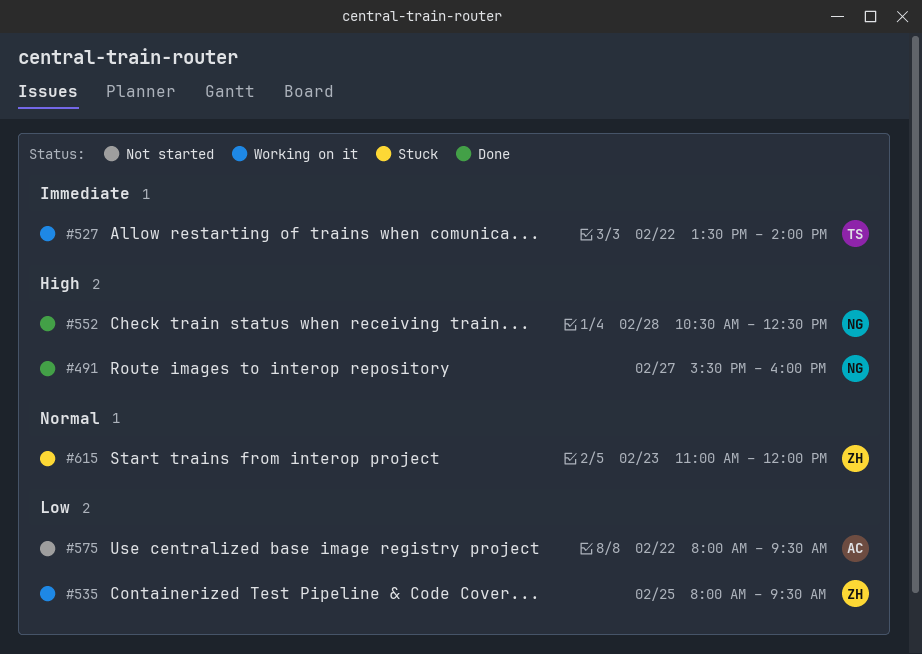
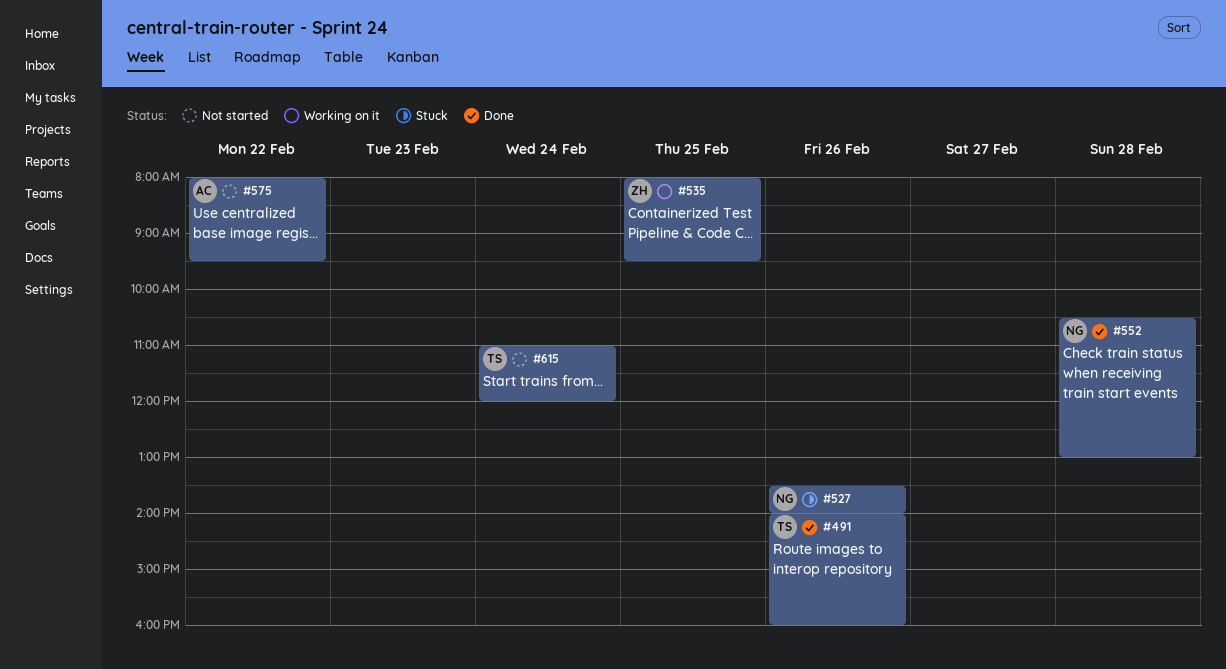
#491, owner: NG -> TS
#491, day: Feb 27 -> Feb 26
#491, begins: 15:30 -> 14:00
#527, status: Working on it -> Stuck
#527, owner: TS -> NG
#527, day: Feb 22 -> Feb 26
#552, ends: 12:30 -> 13:00
#615, status: Stuck -> Not started
#615, owner: ZH -> TS
#615, day: Feb 23 -> Feb 24

